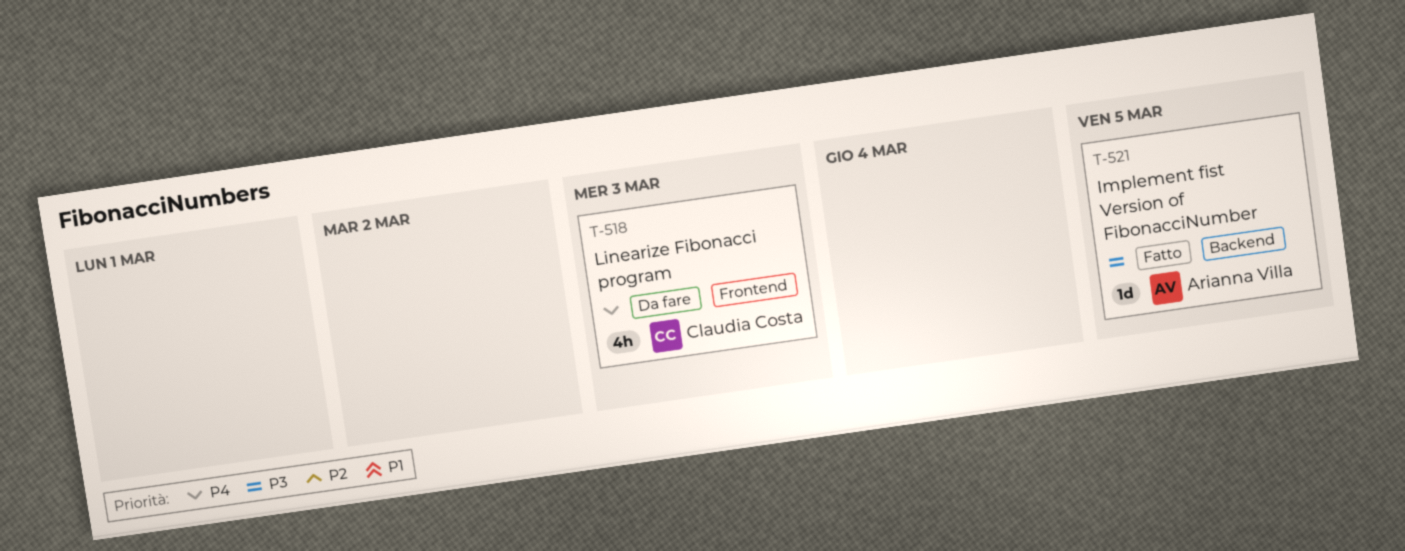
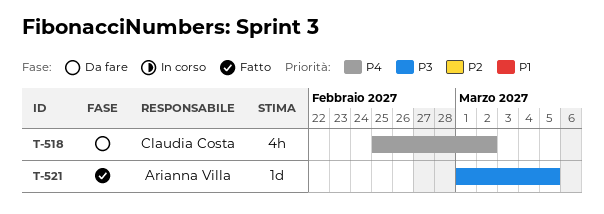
T-518, due: Mar 3 -> Mar 2

